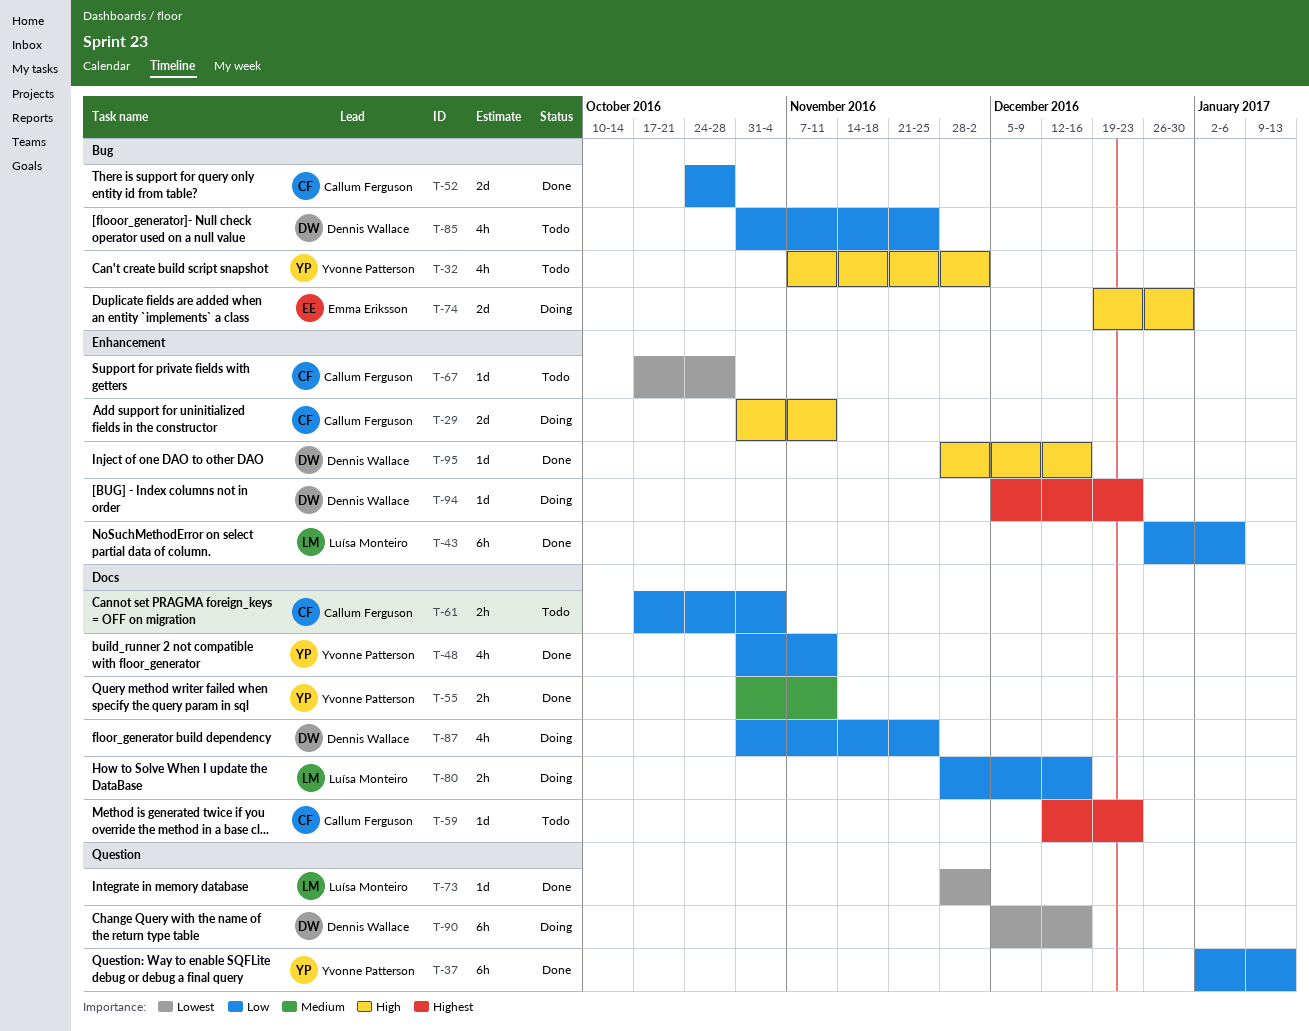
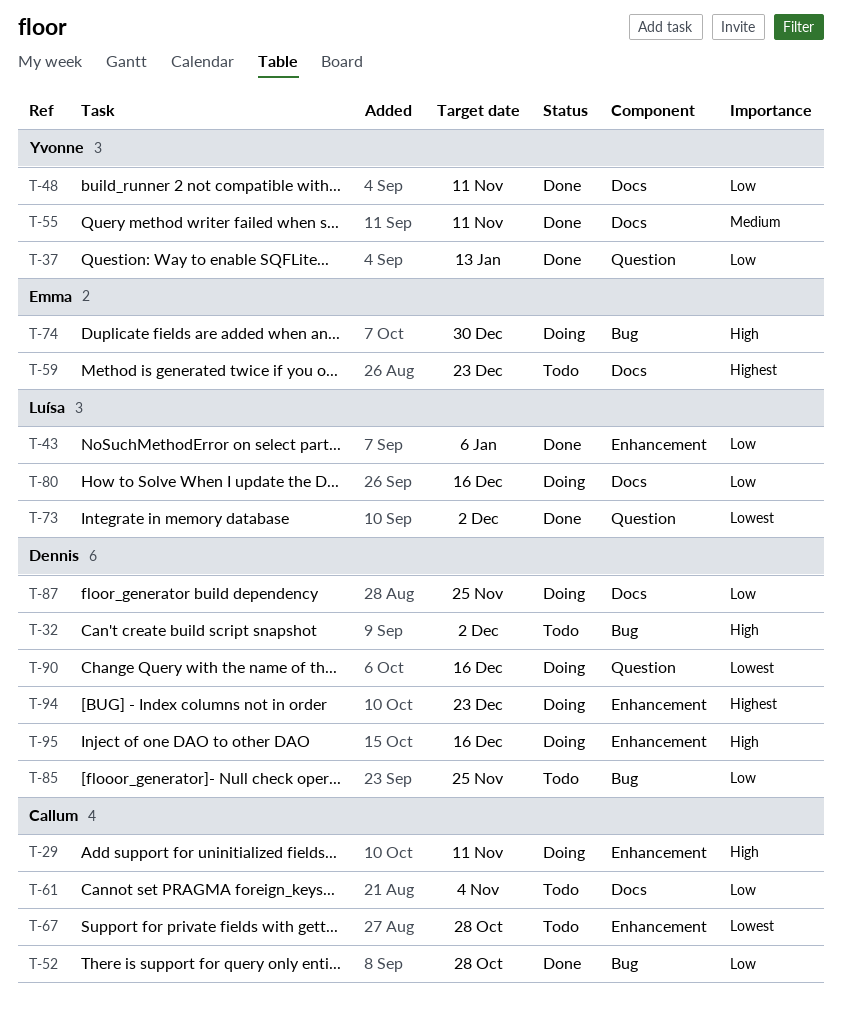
T-32, owner: Yvonne Patterson -> Dennis Wallace
T-59, owner: Callum Ferguson -> Emma Eriksson
T-95, status: Done -> Doing

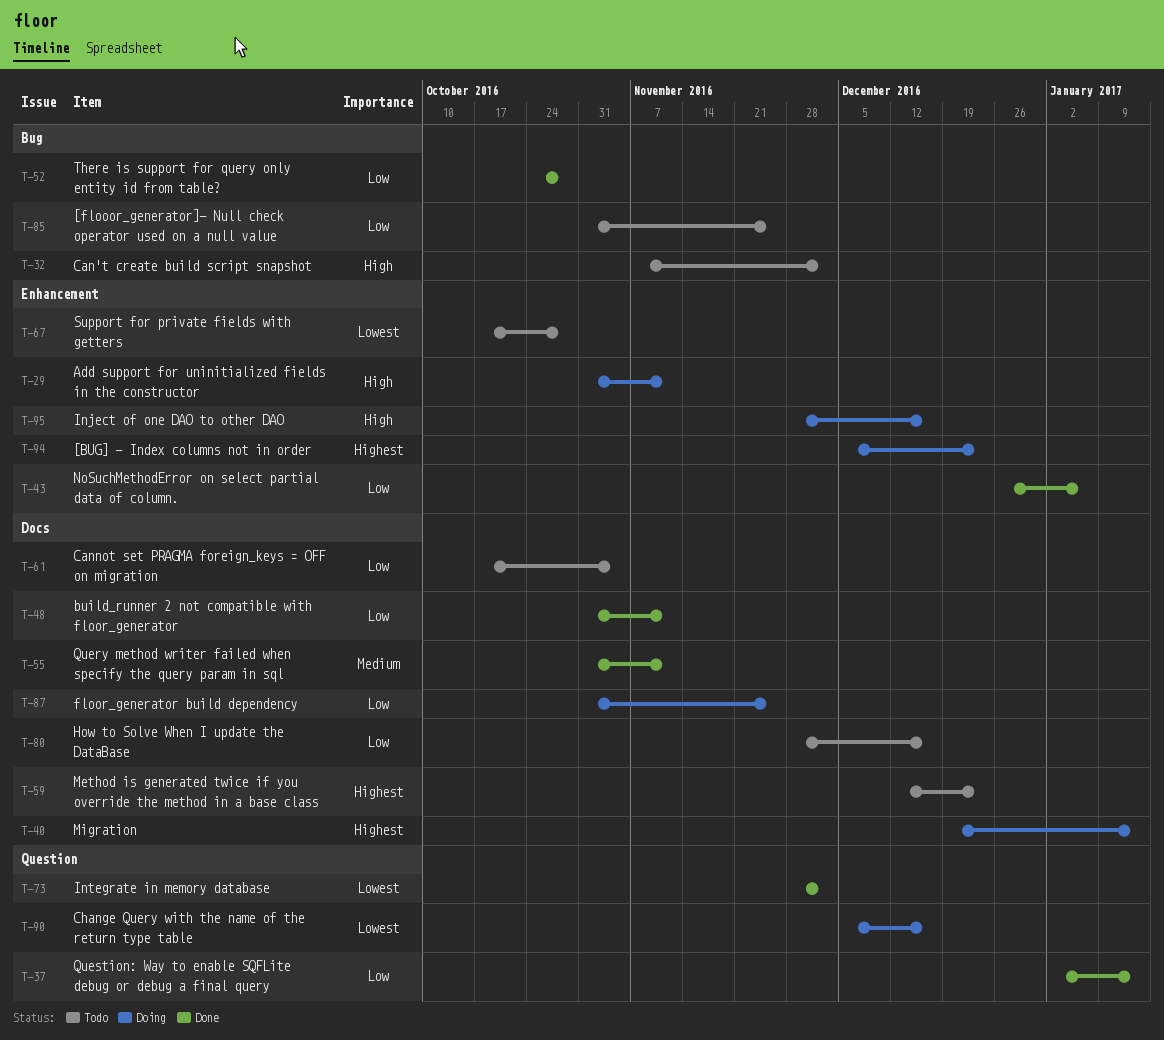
T-40: none -> present
T-74: present -> none
T-80, status: Doing -> Todo

